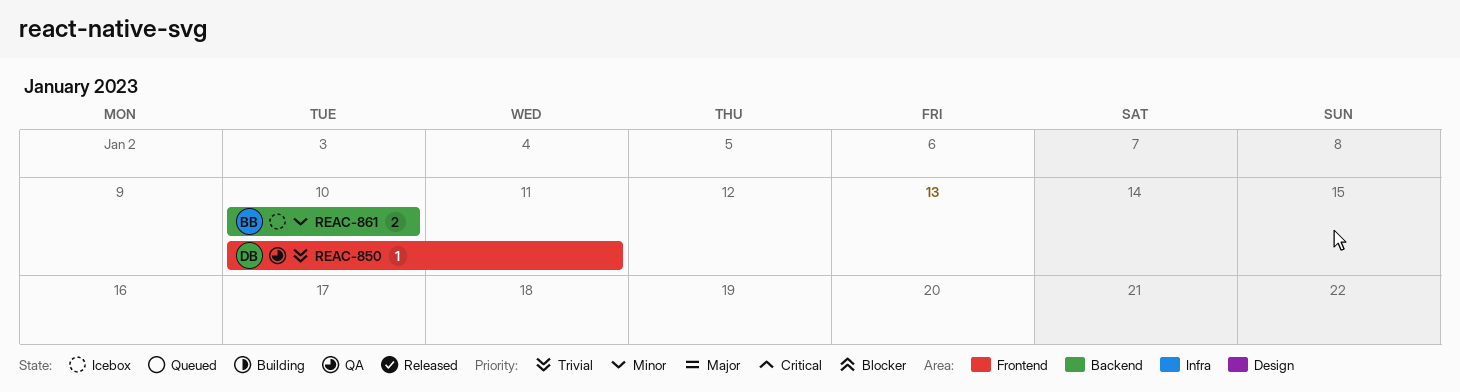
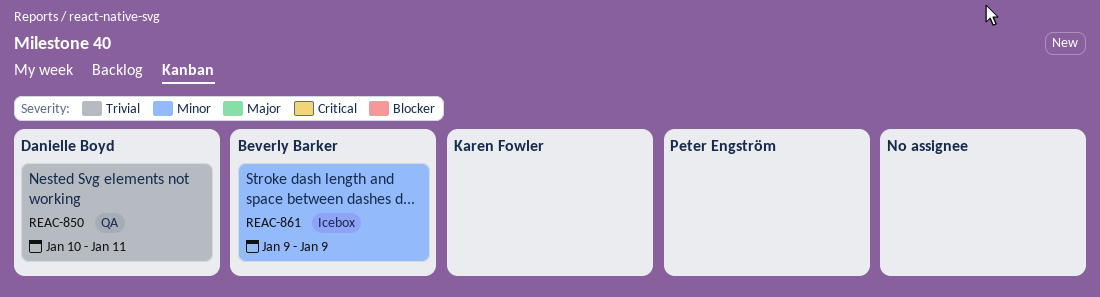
REAC-861, start: Jan 10 -> Jan 9
REAC-861, due: Jan 10 -> Jan 9

